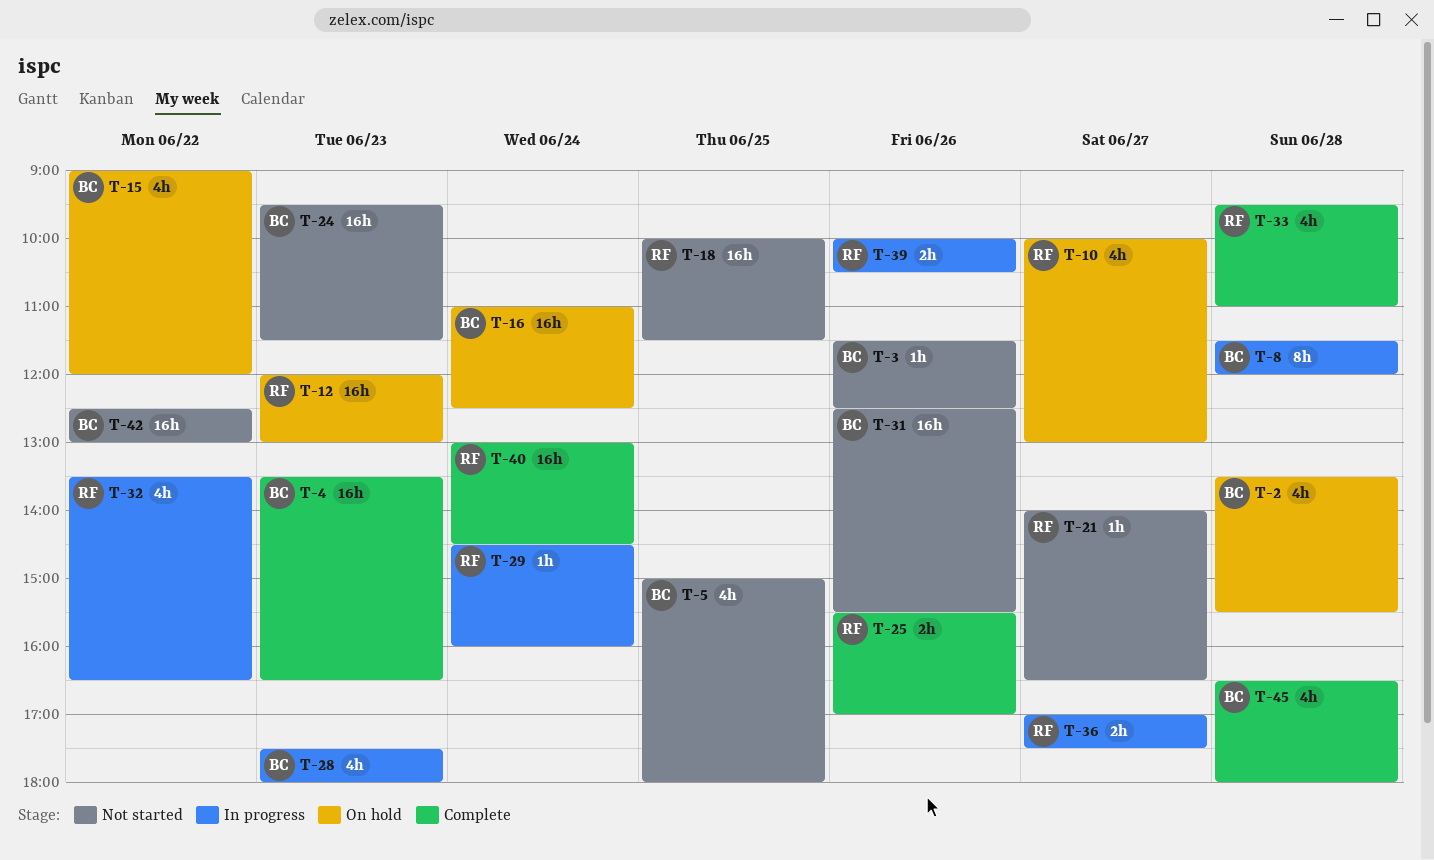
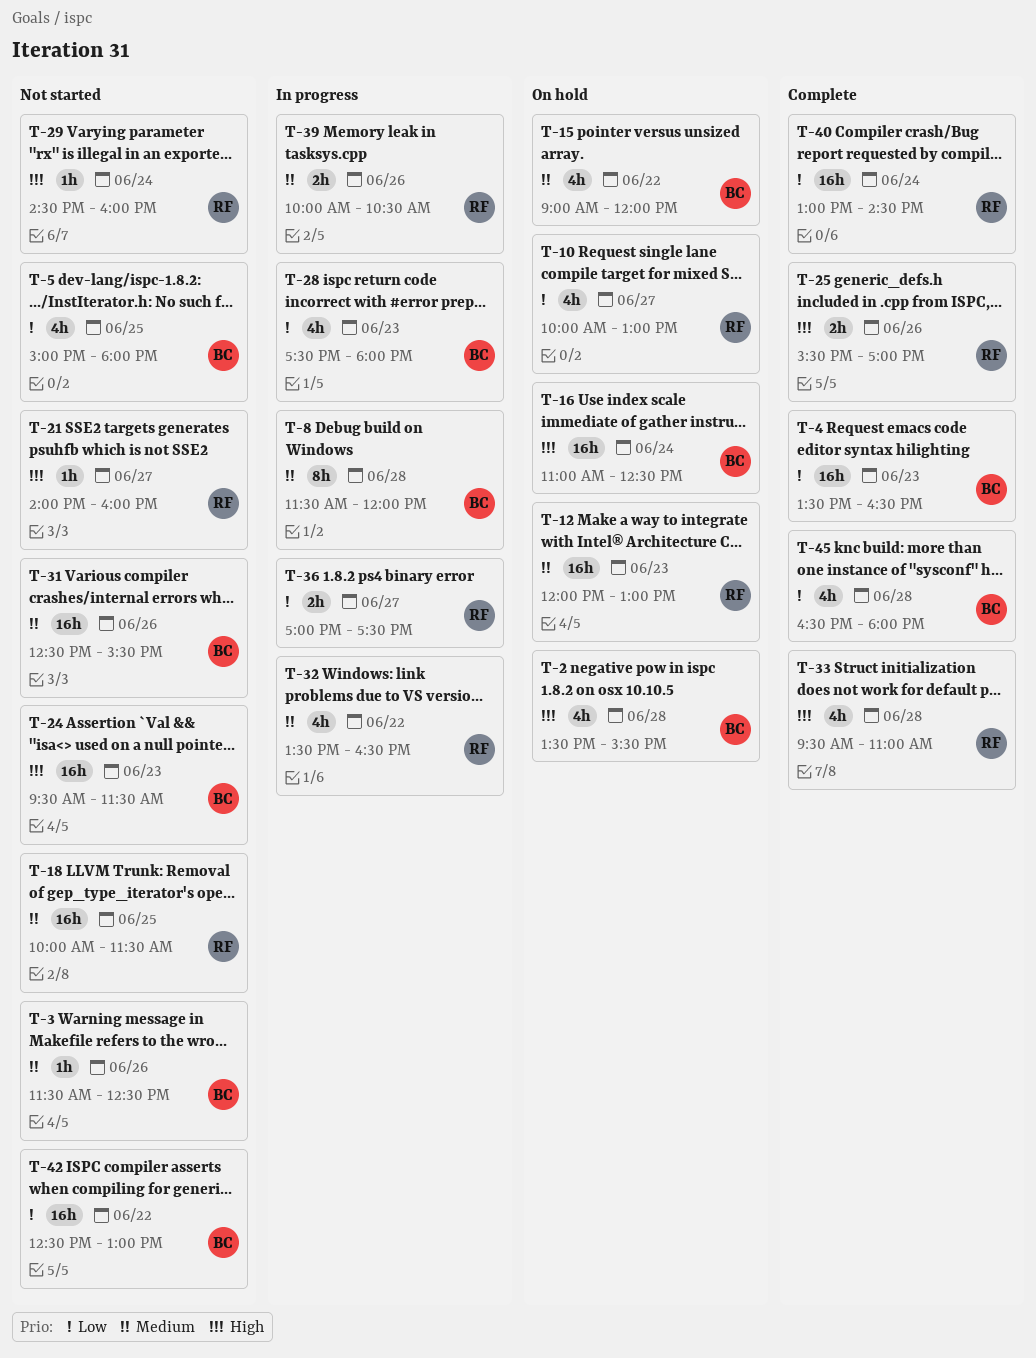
T-21, ends: 16:30 -> 16:00
T-29, status: In progress -> Not started

